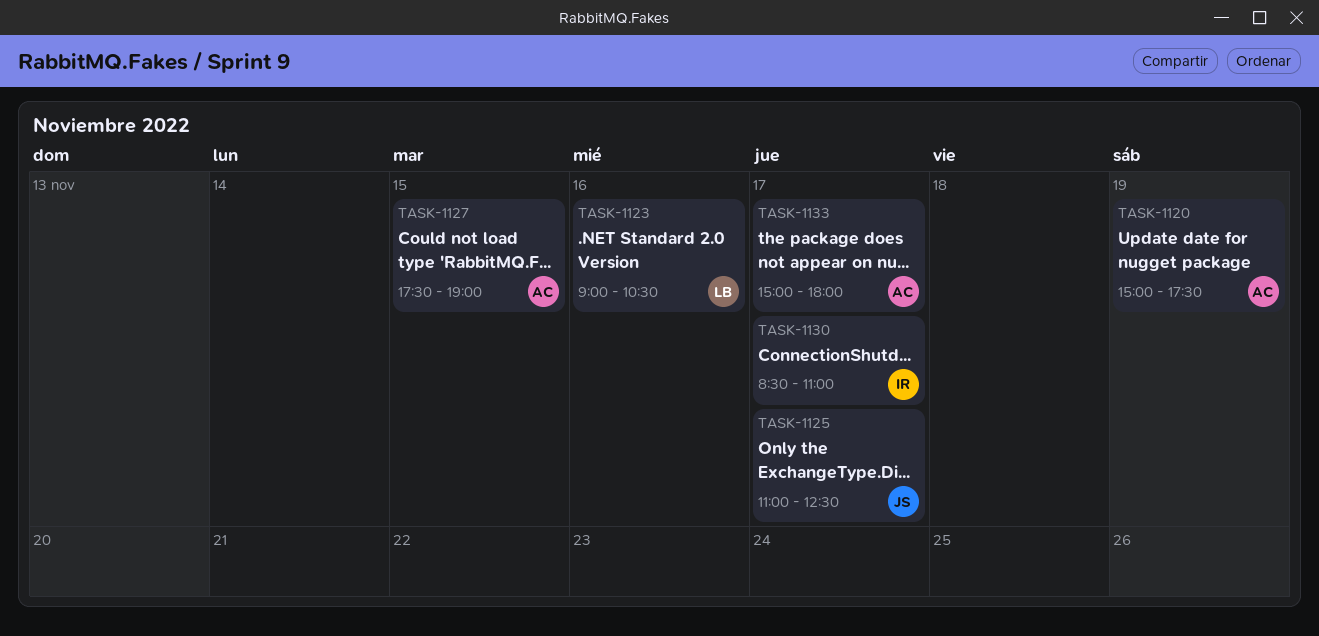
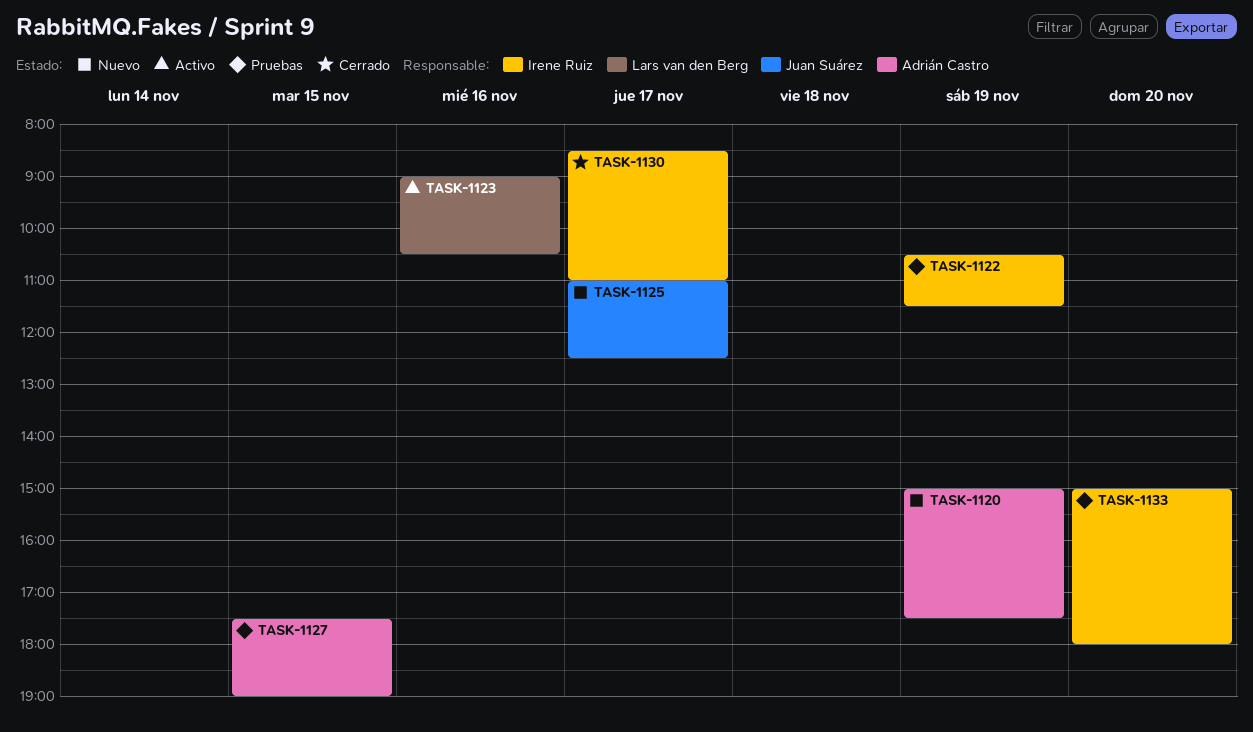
TASK-1122: none -> present
TASK-1133, owner: Adrián Castro -> Irene Ruiz
TASK-1133, day: Nov 17 -> Nov 20

